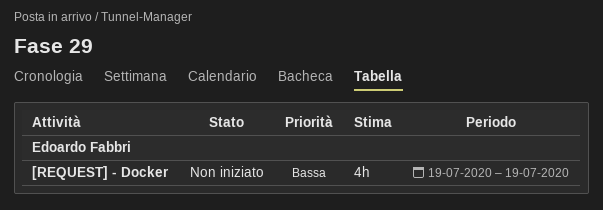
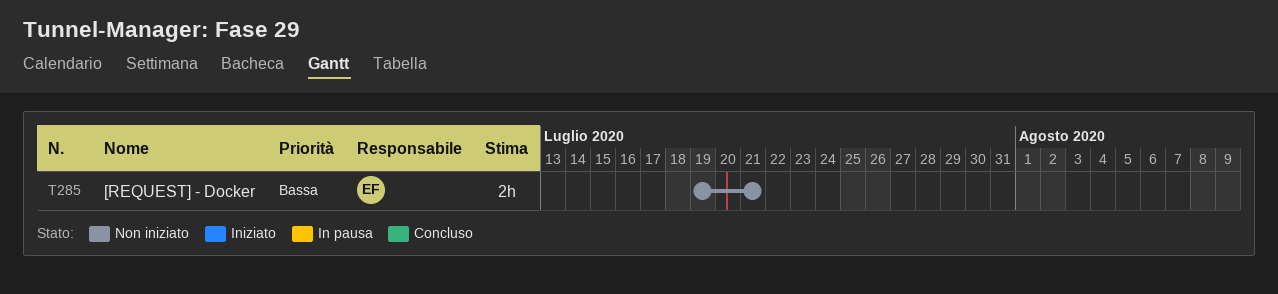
[REQUEST] - Docker, estimate: 4h -> 2h
[REQUEST] - Docker, due: Jul 19 -> Jul 21

